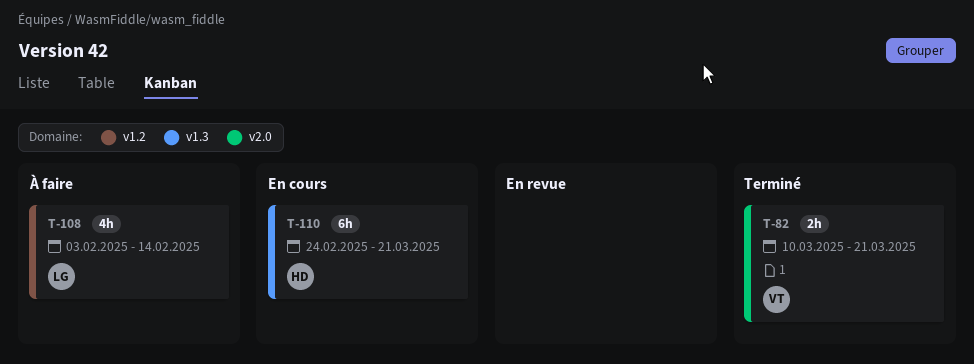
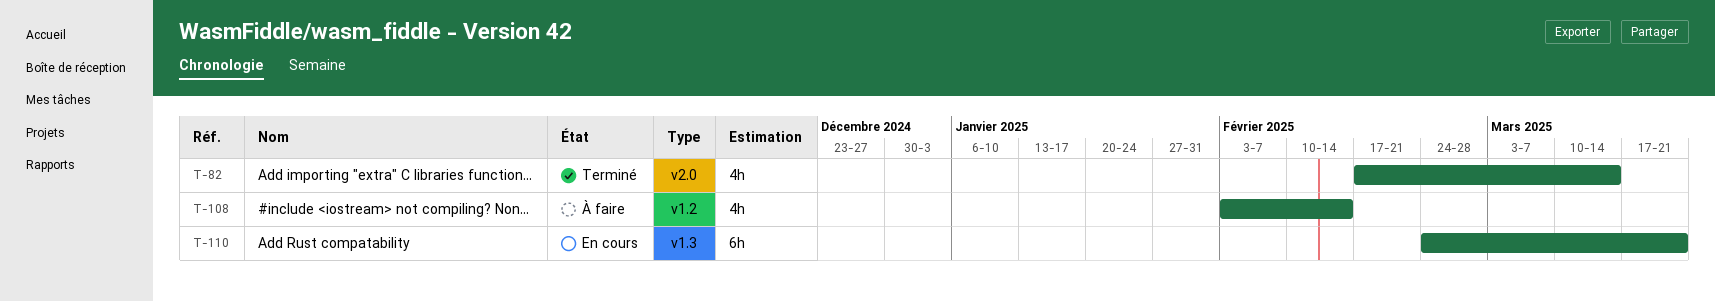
T-82, estimate: 2h -> 4h
T-82, start: Mar 10 -> Feb 17
T-82, due: Mar 21 -> Mar 14

